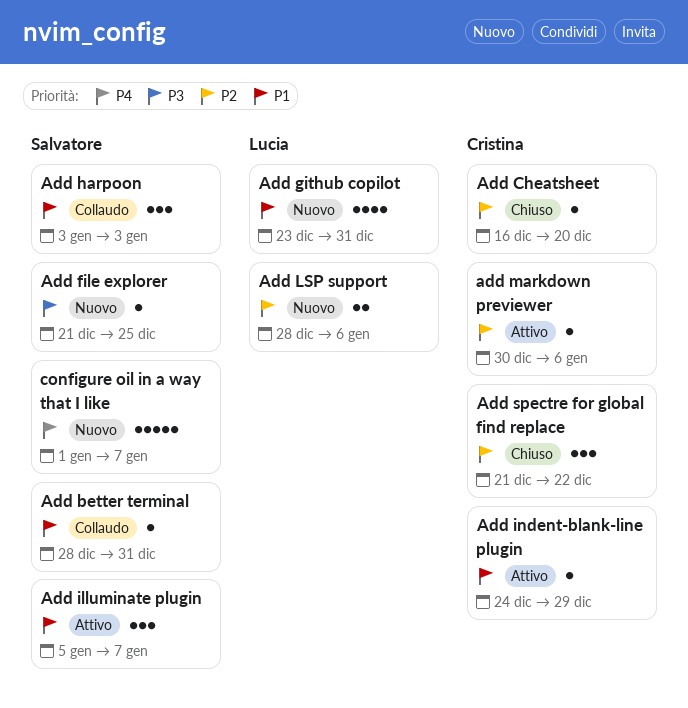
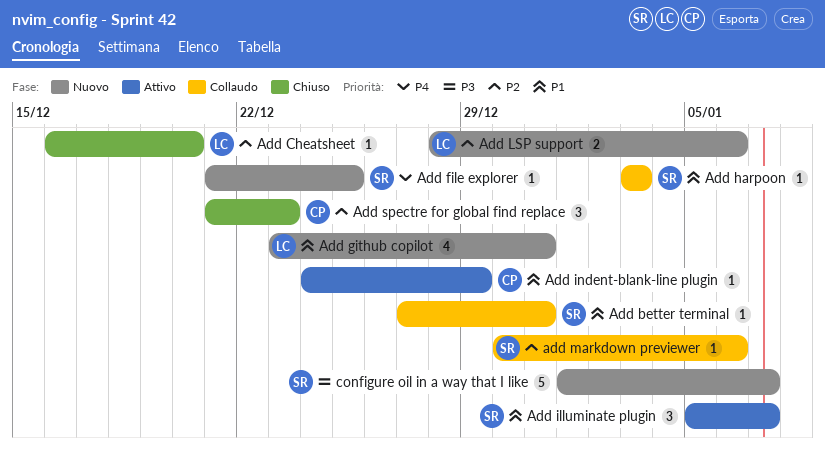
Add better terminal, start: Dec 28 -> Dec 27
Add Cheatsheet, owner: Cristina -> Lucia
Add file explorer, priority: P3 -> P4
Add harpoon, estimate: 3 -> 1
add markdown previewer, status: Attivo -> Collaudo
add markdown previewer, owner: Cristina -> Salvatore
Add spectre for global find replace, due: Dec 22 -> Dec 23
configure oil in a way that I like, priority: P4 -> P3

